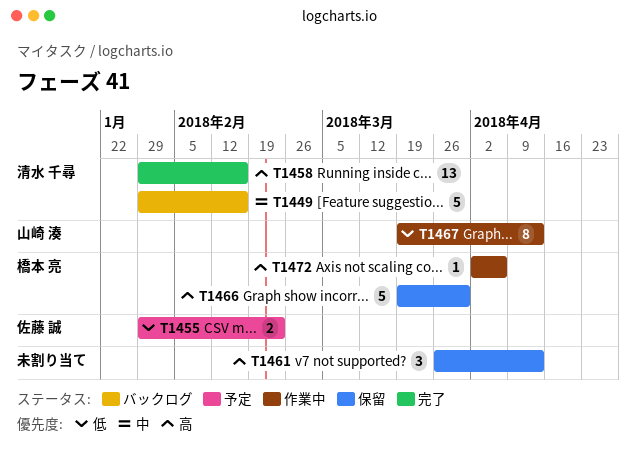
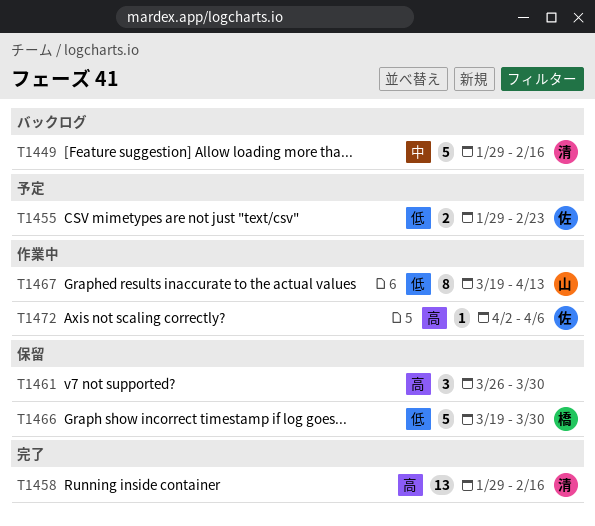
T1461, due: Apr 13 -> Mar 30
T1466, priority: 高 -> 低
T1472, owner: 橋本 亮 -> 佐藤 誠

